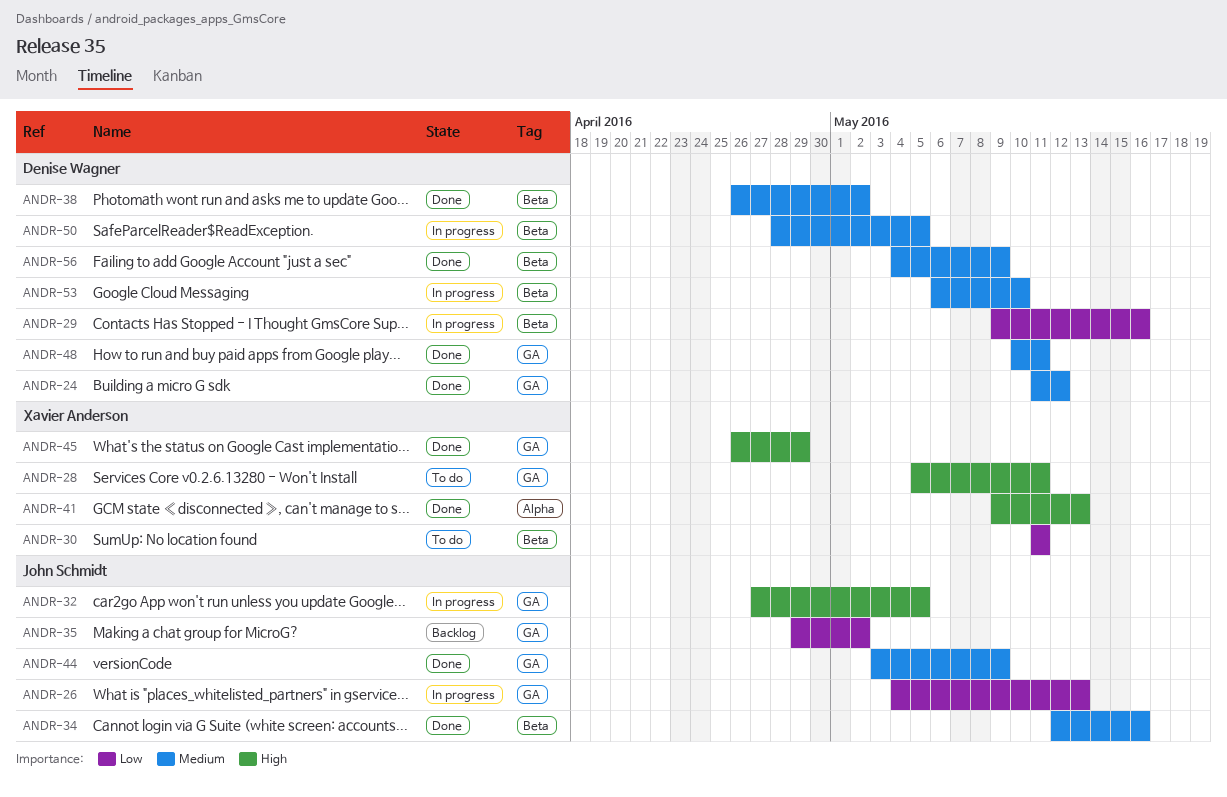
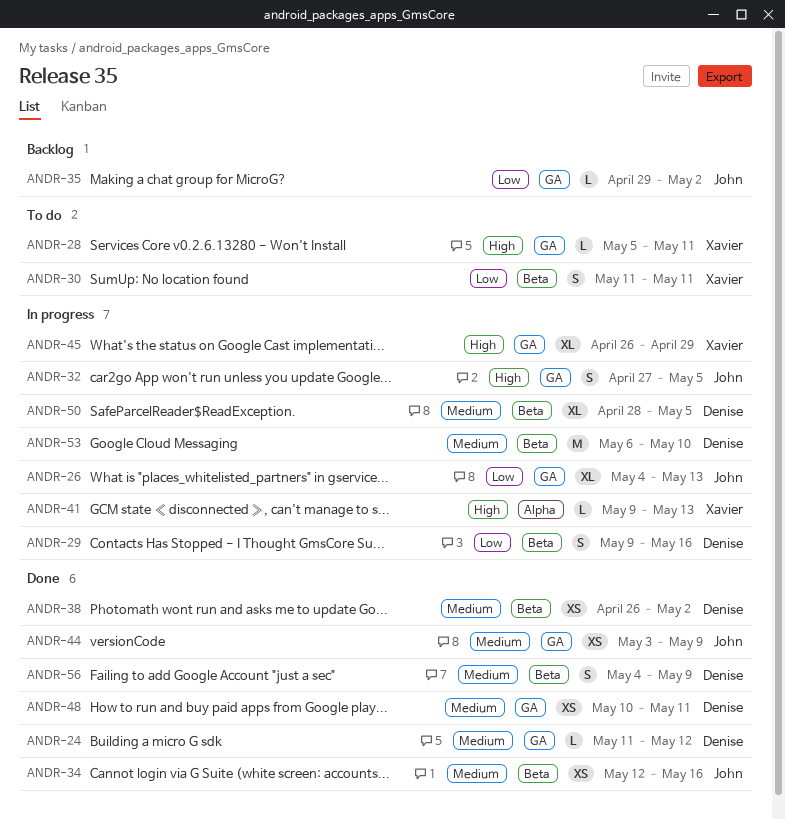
ANDR-41, status: Done -> In progress
ANDR-45, status: Done -> In progress

